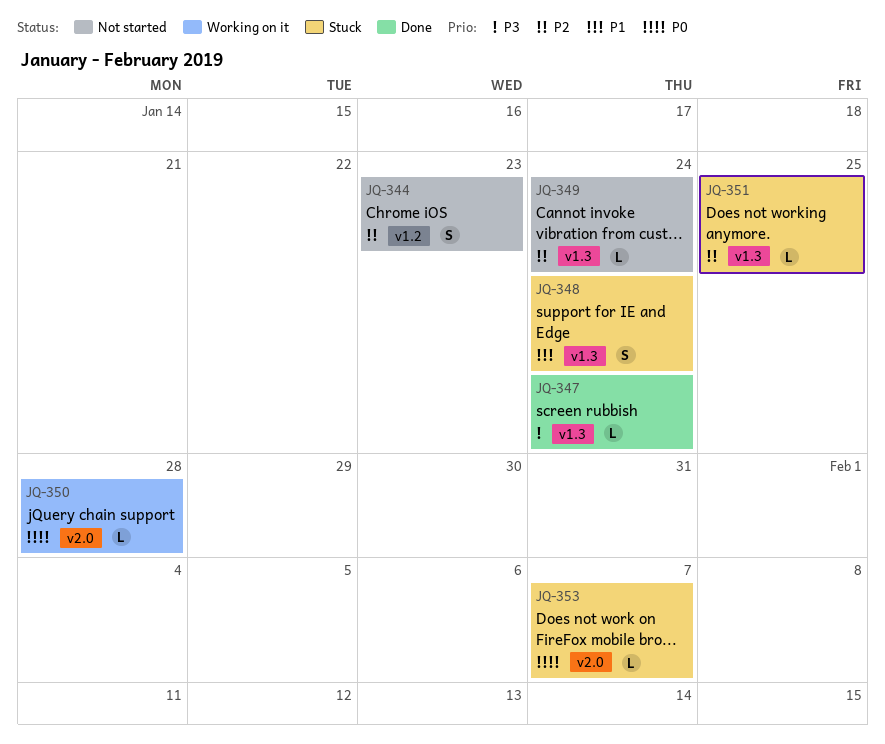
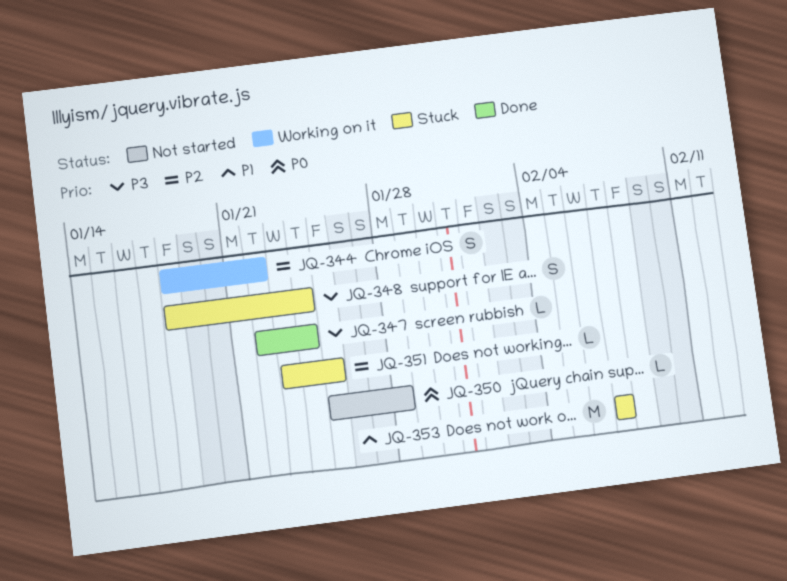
JQ-344, status: Not started -> Working on it
JQ-344, due: Jan 23 -> Jan 22
JQ-348, priority: P1 -> P3
JQ-349: present -> none
JQ-350, status: Working on it -> Not started
JQ-353, priority: P0 -> P1
JQ-353, estimate: L -> M

